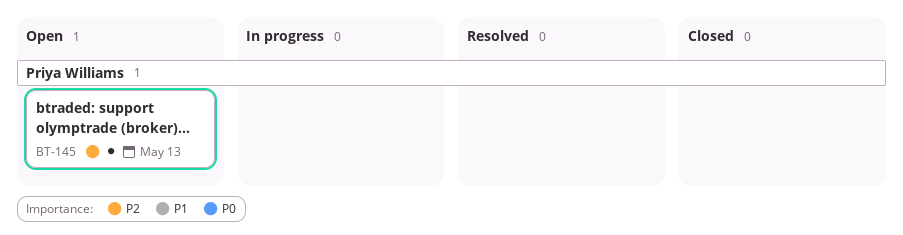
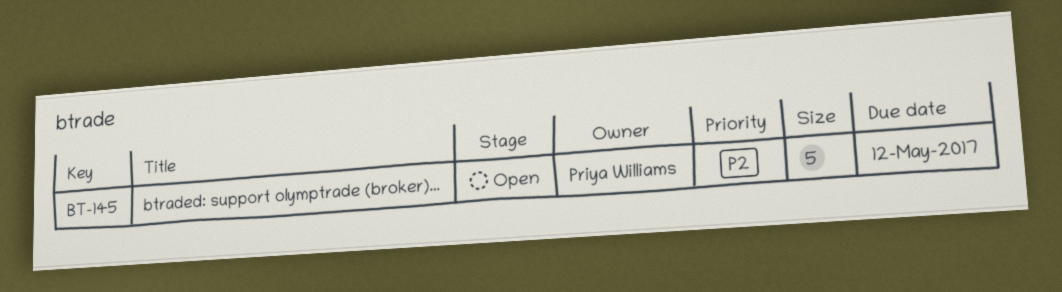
BT-145, estimate: 1 -> 5
BT-145, due: May 13 -> May 12

